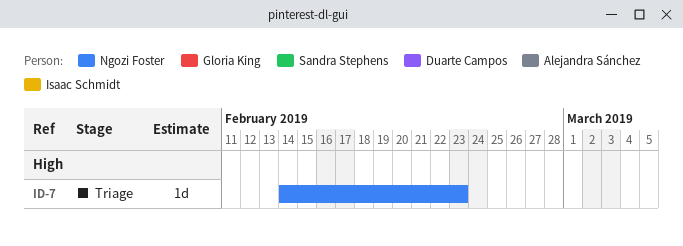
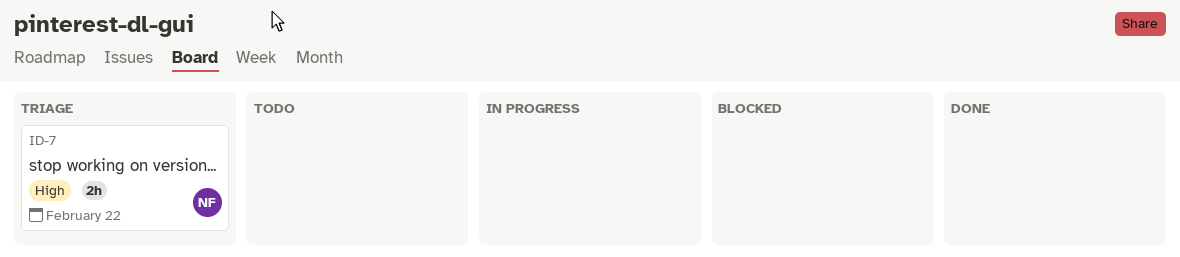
ID-7, estimate: 1d -> 2h
ID-7, due: Feb 23 -> Feb 22

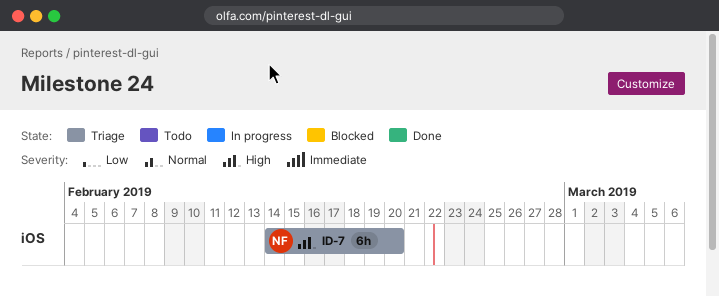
ID-7, estimate: 2h -> 6h
ID-7, due: Feb 22 -> Feb 20

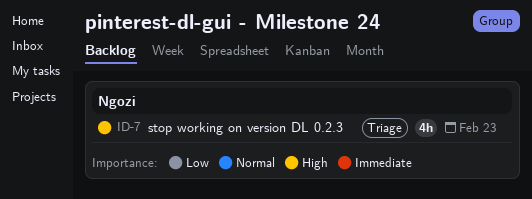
ID-7, estimate: 6h -> 4h
ID-7, due: Feb 20 -> Feb 23

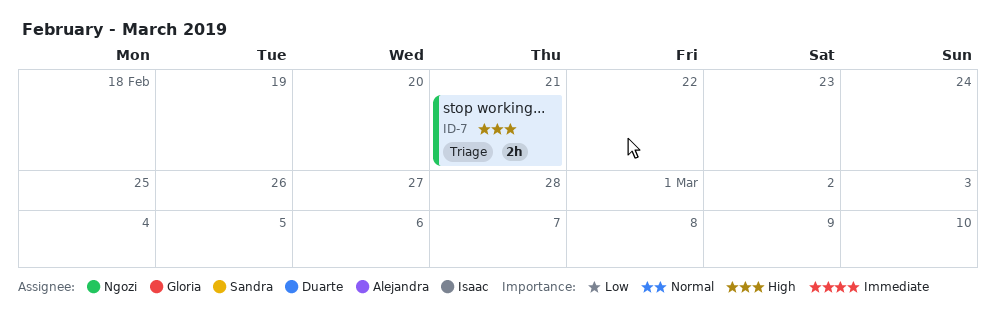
ID-7, estimate: 4h -> 2h
ID-7, due: Feb 23 -> Feb 21

